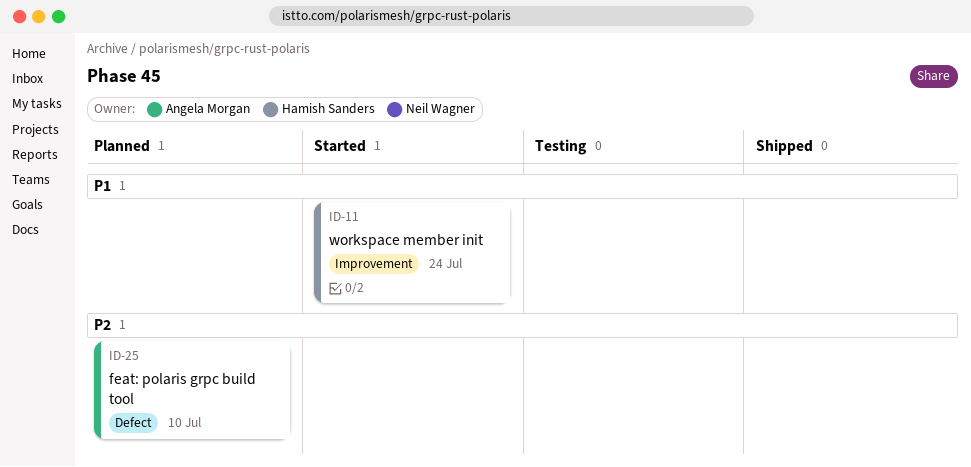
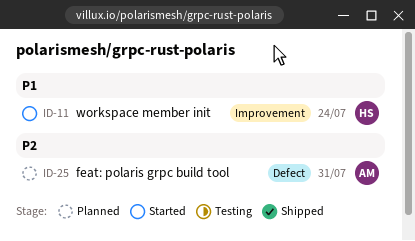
ID-25, due: Jul 10 -> Jul 31

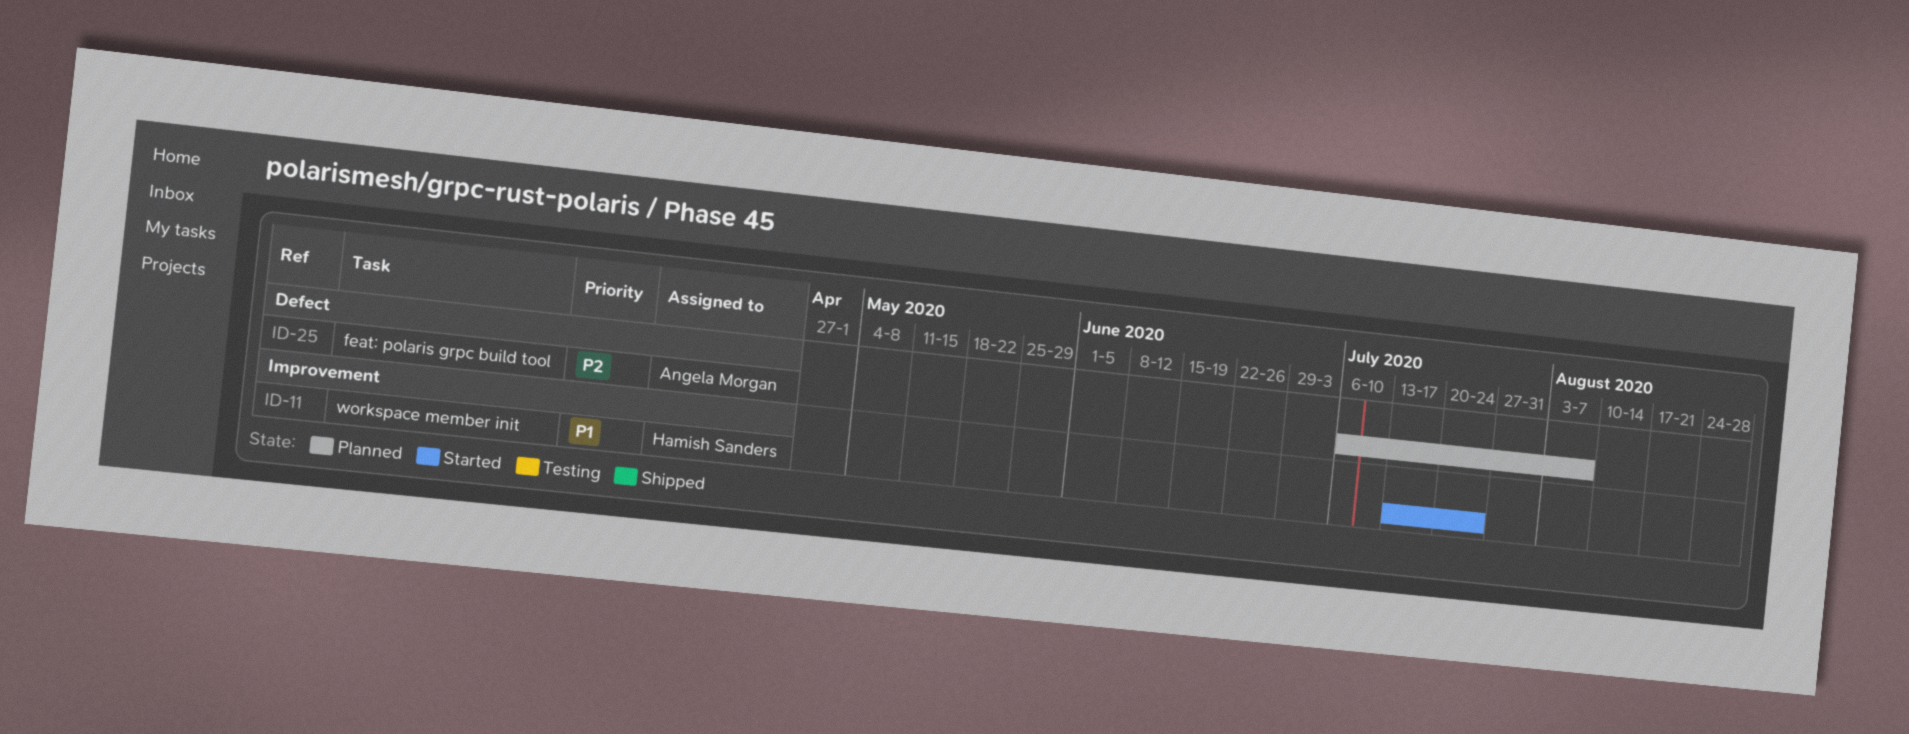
ID-25, due: Jul 31 -> Aug 7

